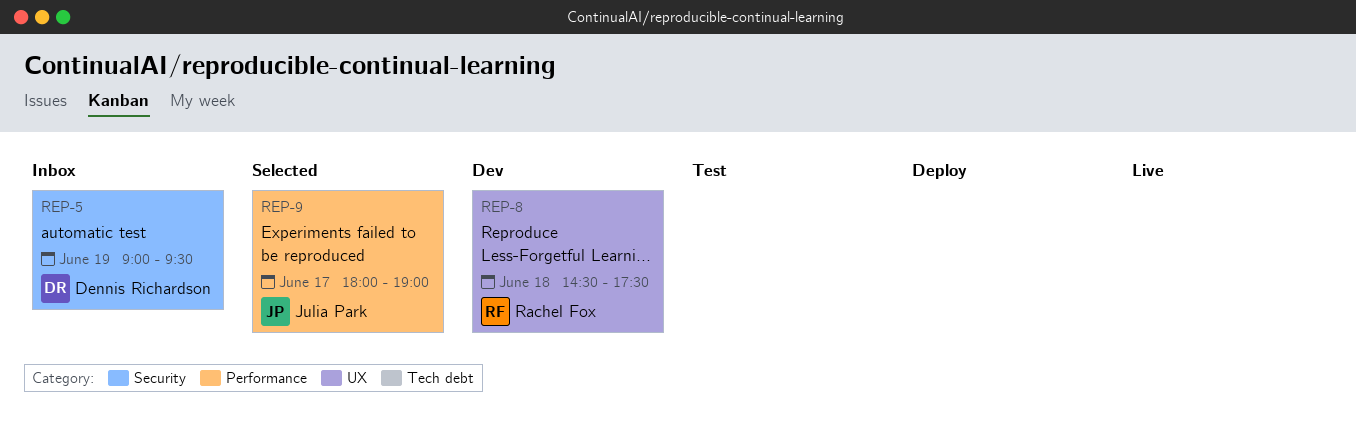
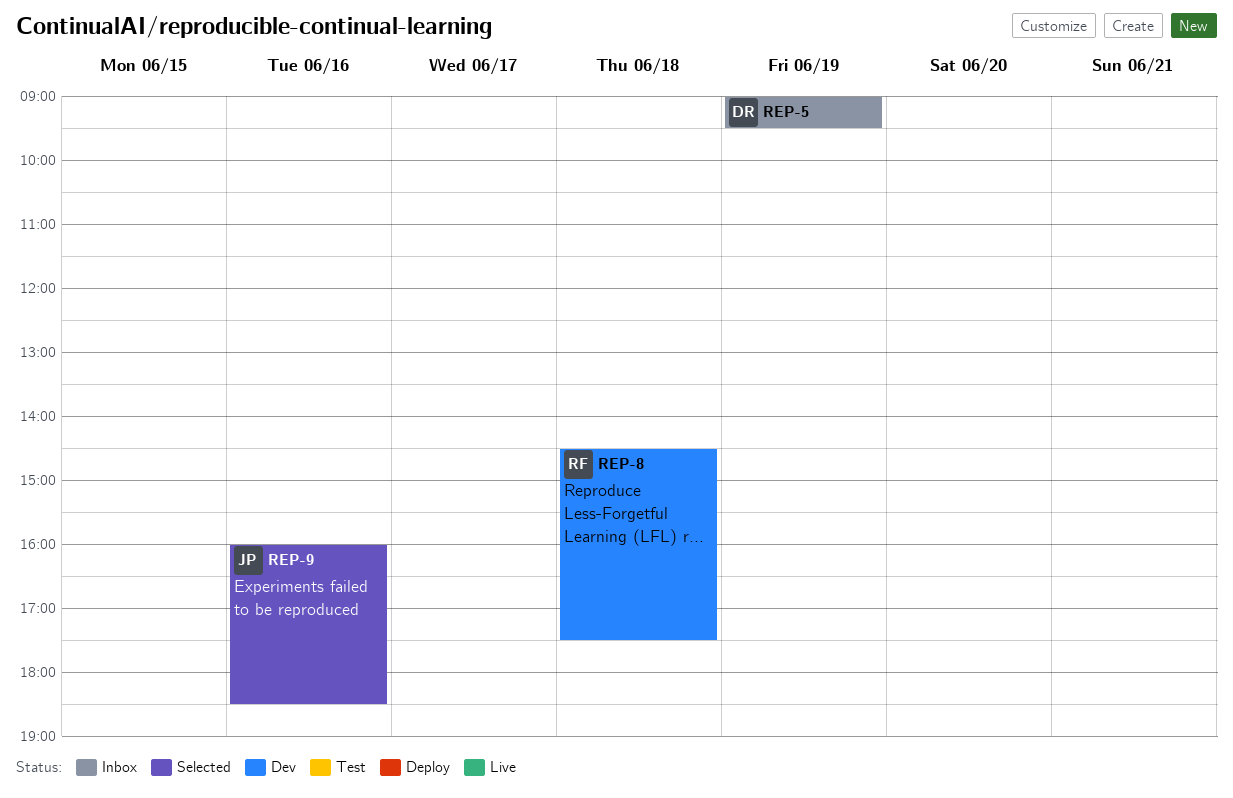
REP-9, day: Jun 17 -> Jun 16
REP-9, begins: 18:00 -> 16:00
REP-9, ends: 19:00 -> 18:30

